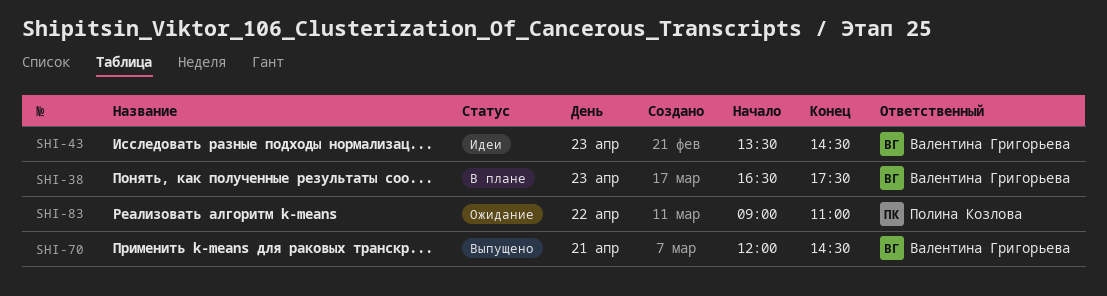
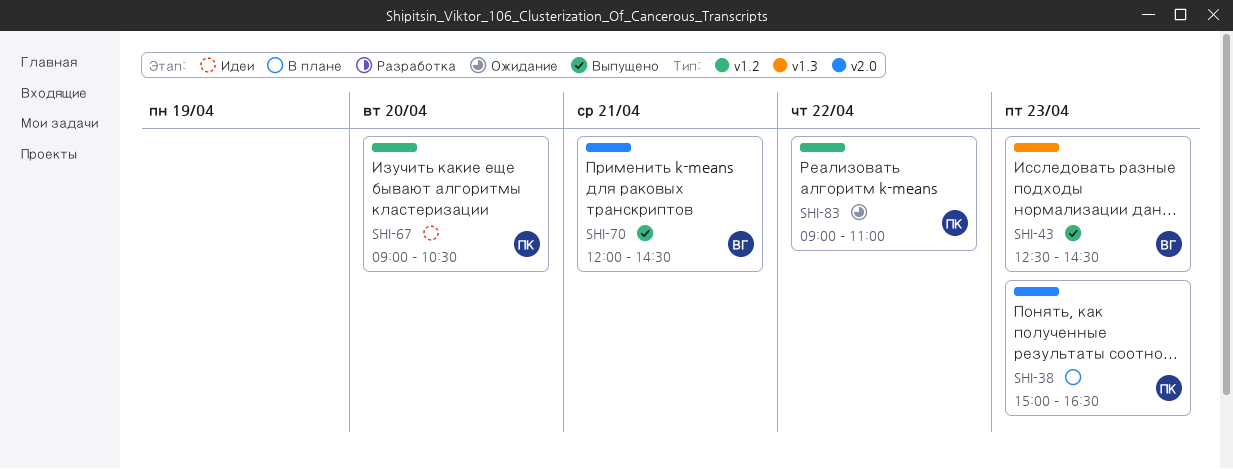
SHI-38, owner: Валентина Григорьева -> Полина Козлова
SHI-38, begins: 16:30 -> 15:00
SHI-38, ends: 17:30 -> 16:30
SHI-43, status: Идеи -> Выпущено
SHI-43, begins: 13:30 -> 12:30
SHI-67: none -> present

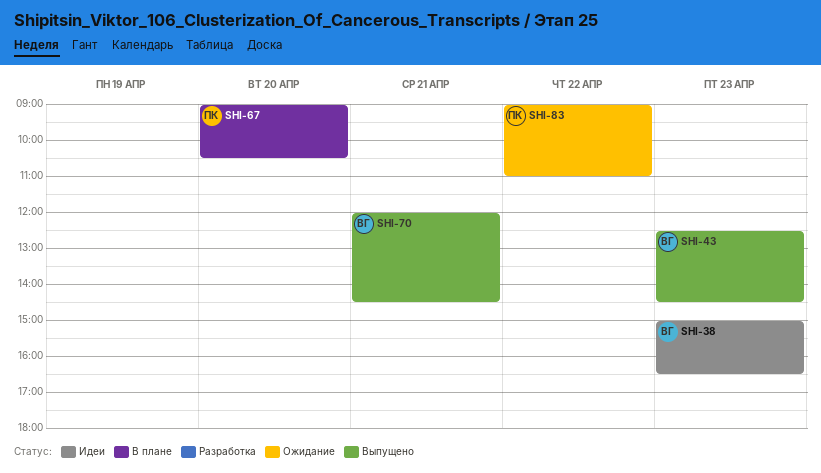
SHI-38, status: В плане -> Идеи
SHI-38, owner: ПК -> ВГ
SHI-67, status: Идеи -> В плане

